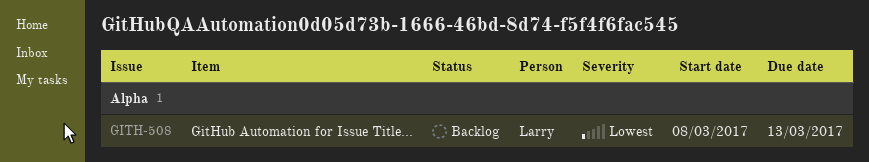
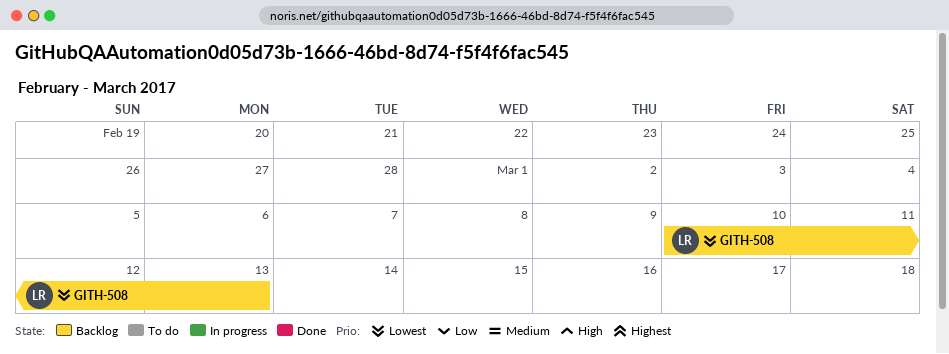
GITH-508, start: Mar 8 -> Mar 10

